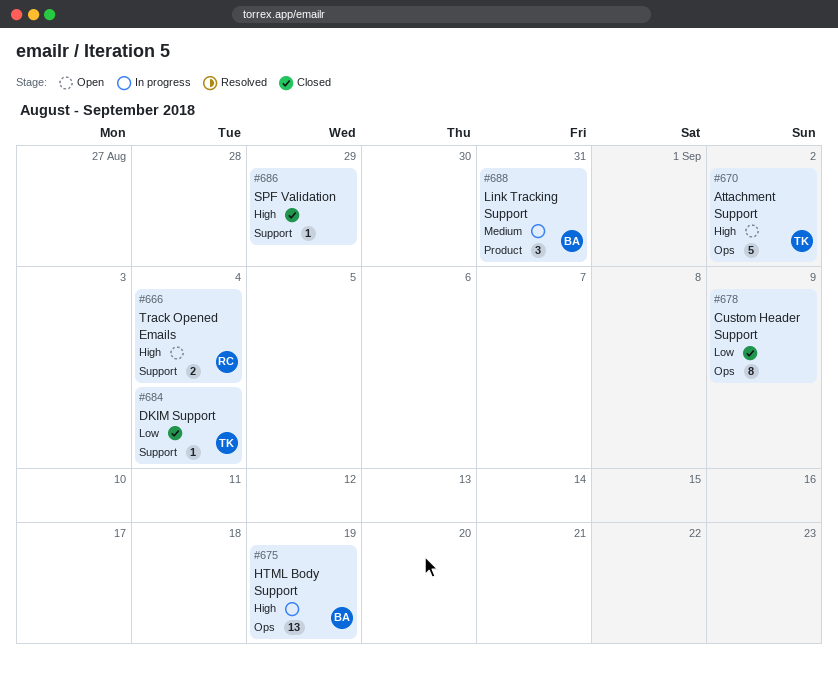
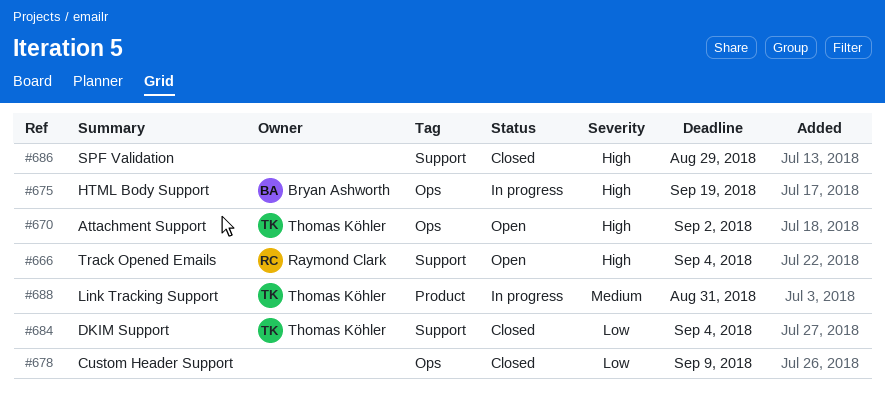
#688, owner: Bryan Ashworth -> Thomas Köhler

